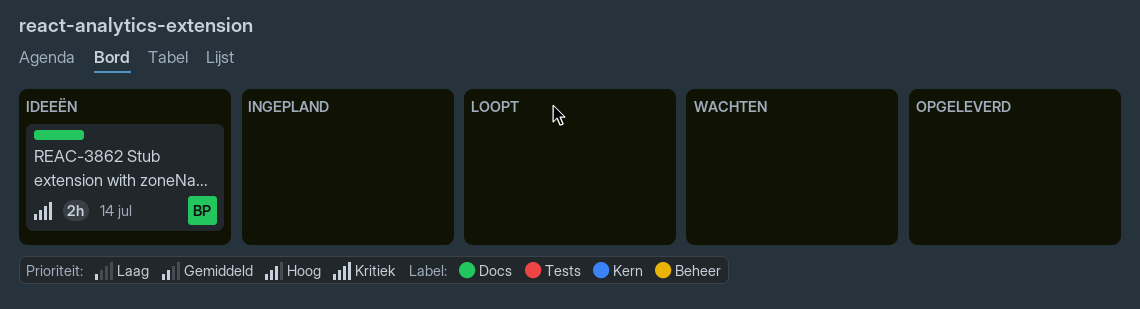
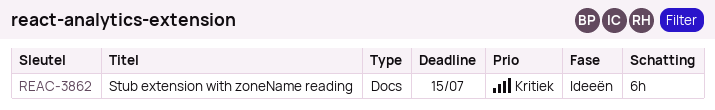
REAC-3862, estimate: 2h -> 6h
REAC-3862, due: Jul 14 -> Jul 15

